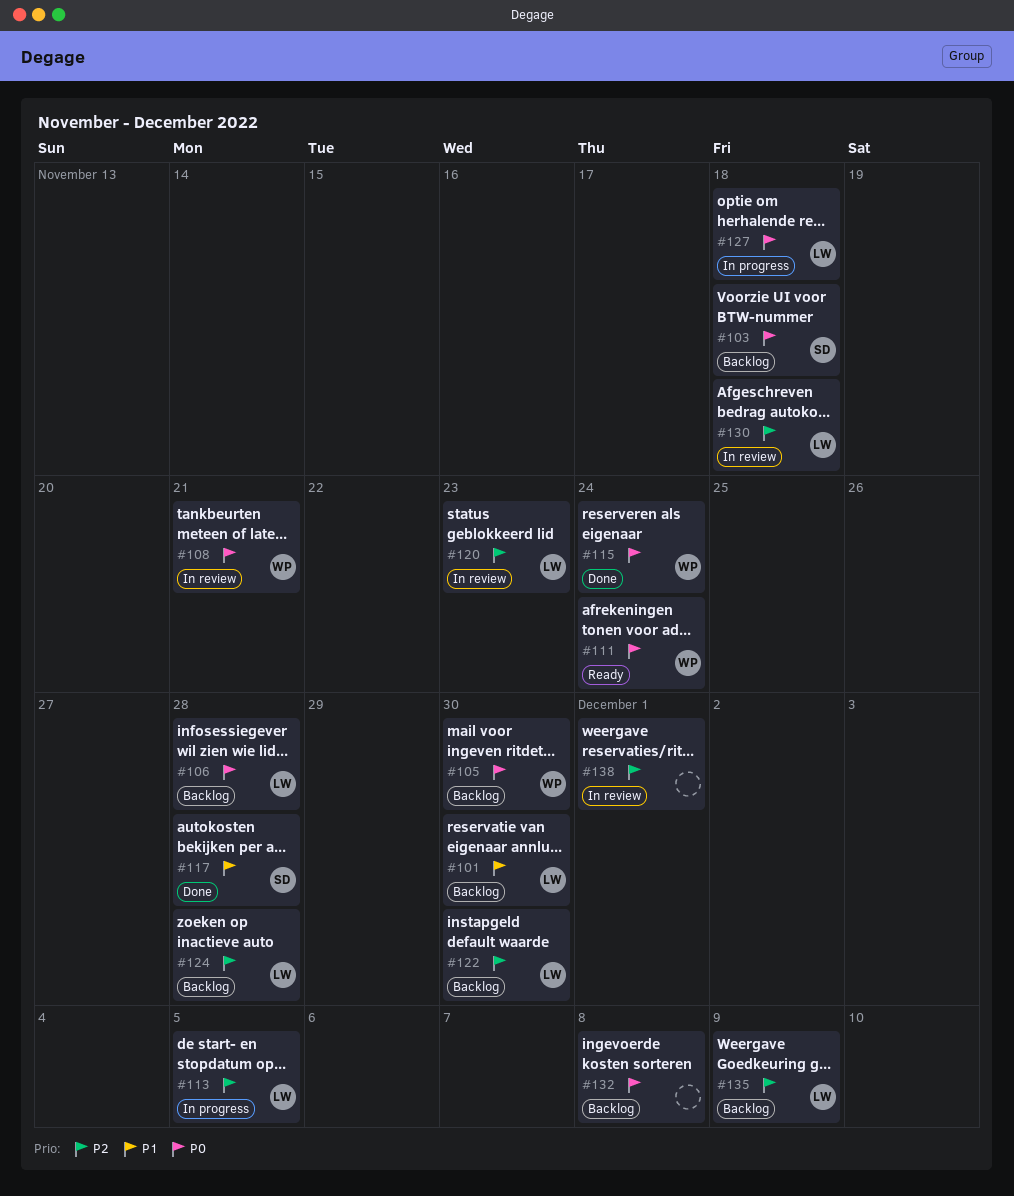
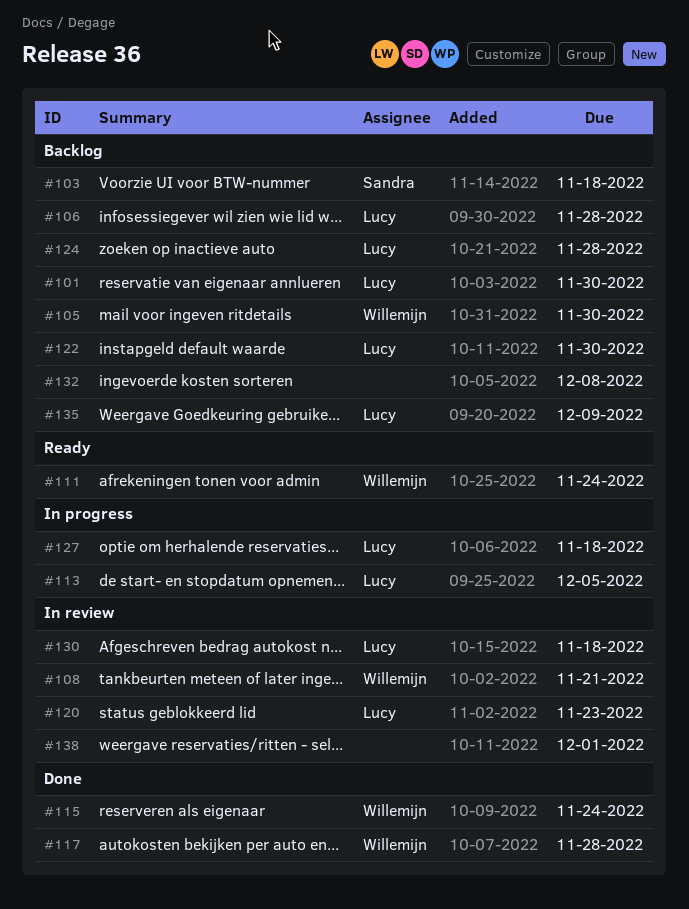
#117, owner: Sandra -> Willemijn

